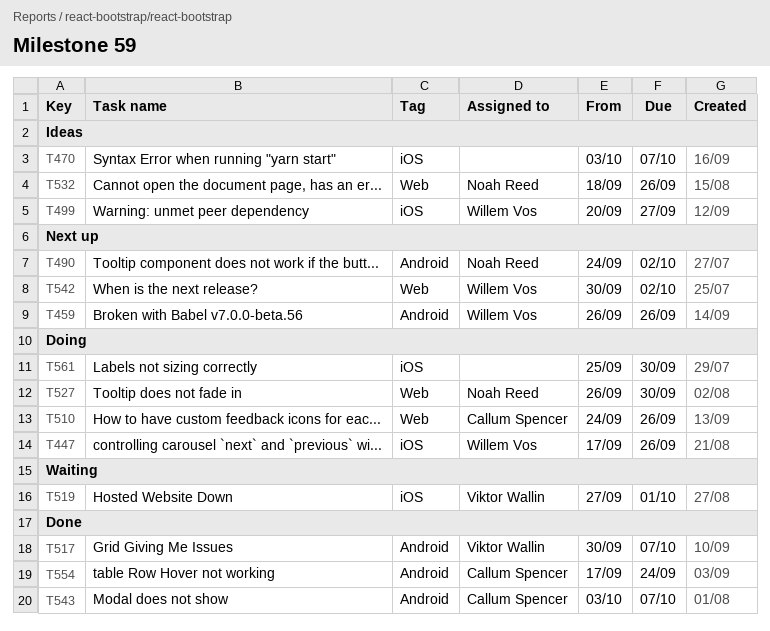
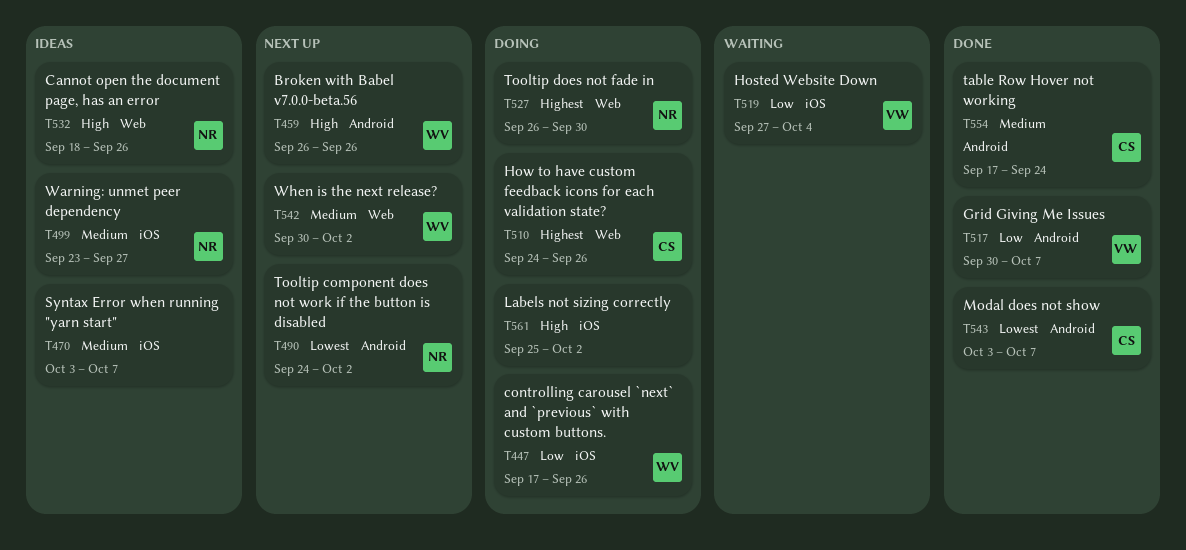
T499, owner: Willem Vos -> Noah Reed
T499, start: Sep 20 -> Sep 23
T519, due: Oct 1 -> Oct 4
T561, due: Sep 30 -> Oct 2

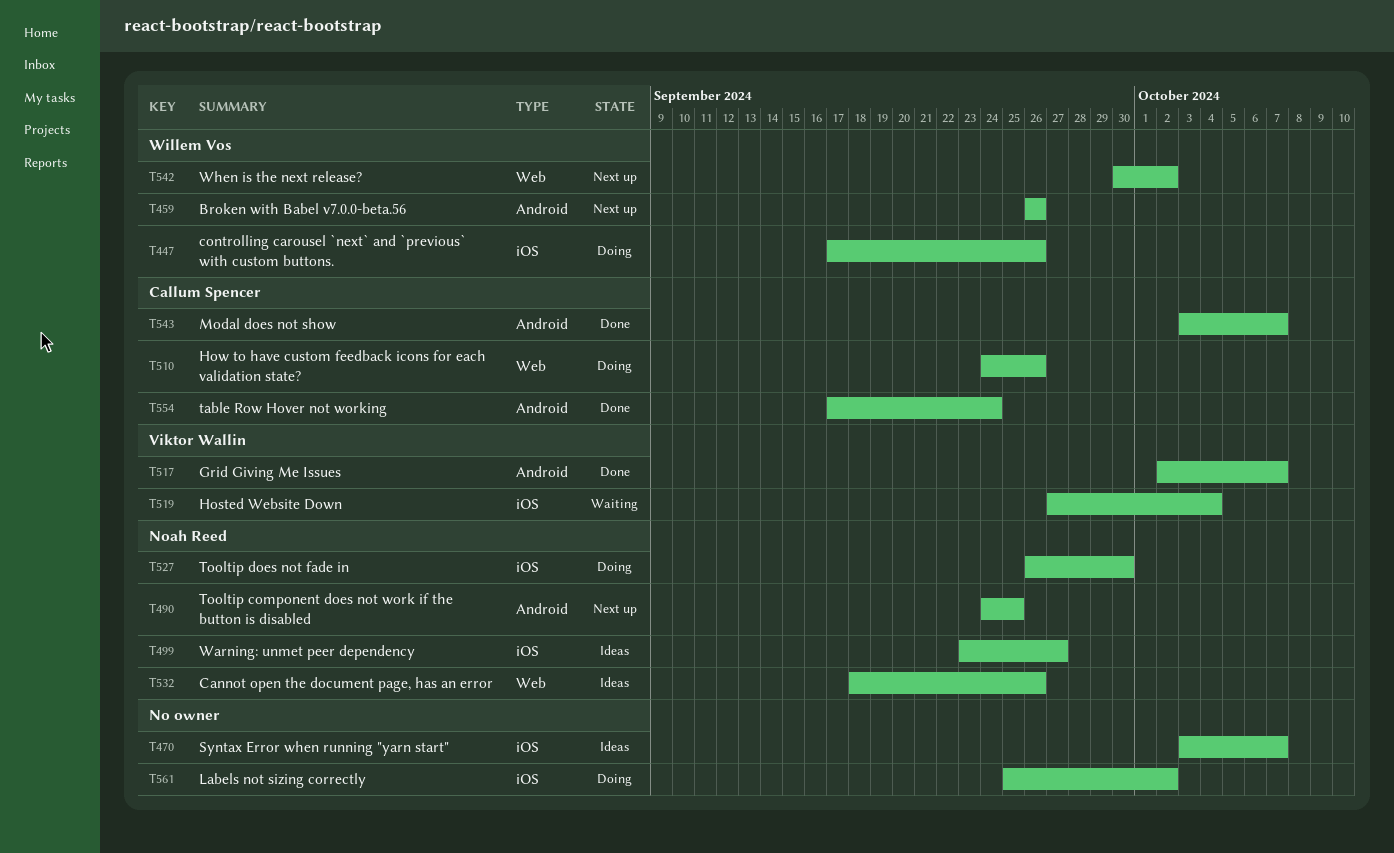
T490, due: Oct 2 -> Sep 25
T517, start: Sep 30 -> Oct 2
T527, label: Web -> iOS

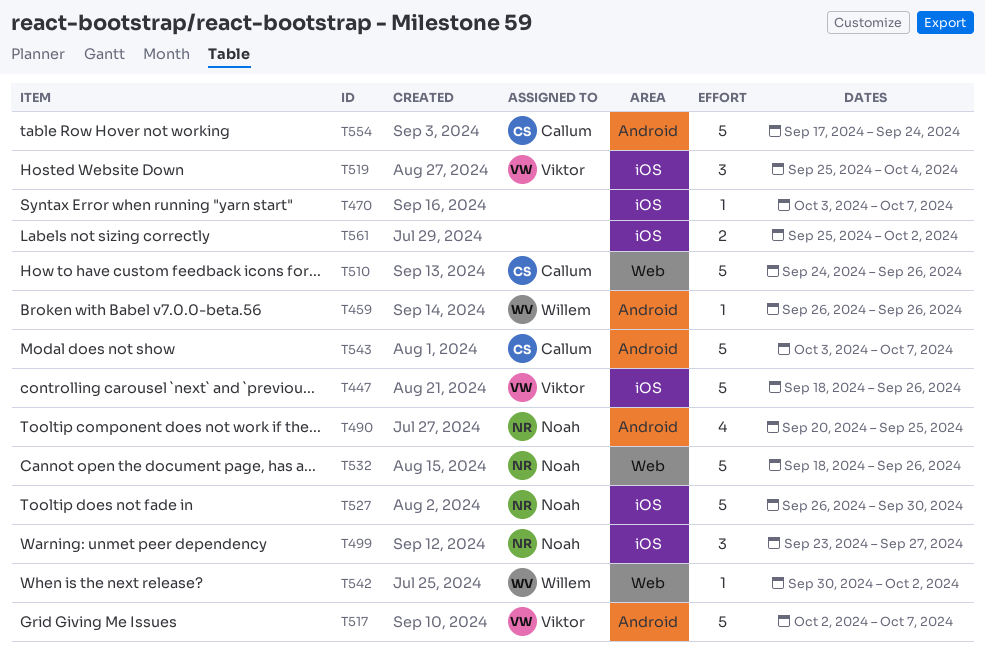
T447, owner: Willem Vos -> Viktor Wallin
T447, start: Sep 17 -> Sep 18
T490, start: Sep 24 -> Sep 20
T519, start: Sep 27 -> Sep 25

